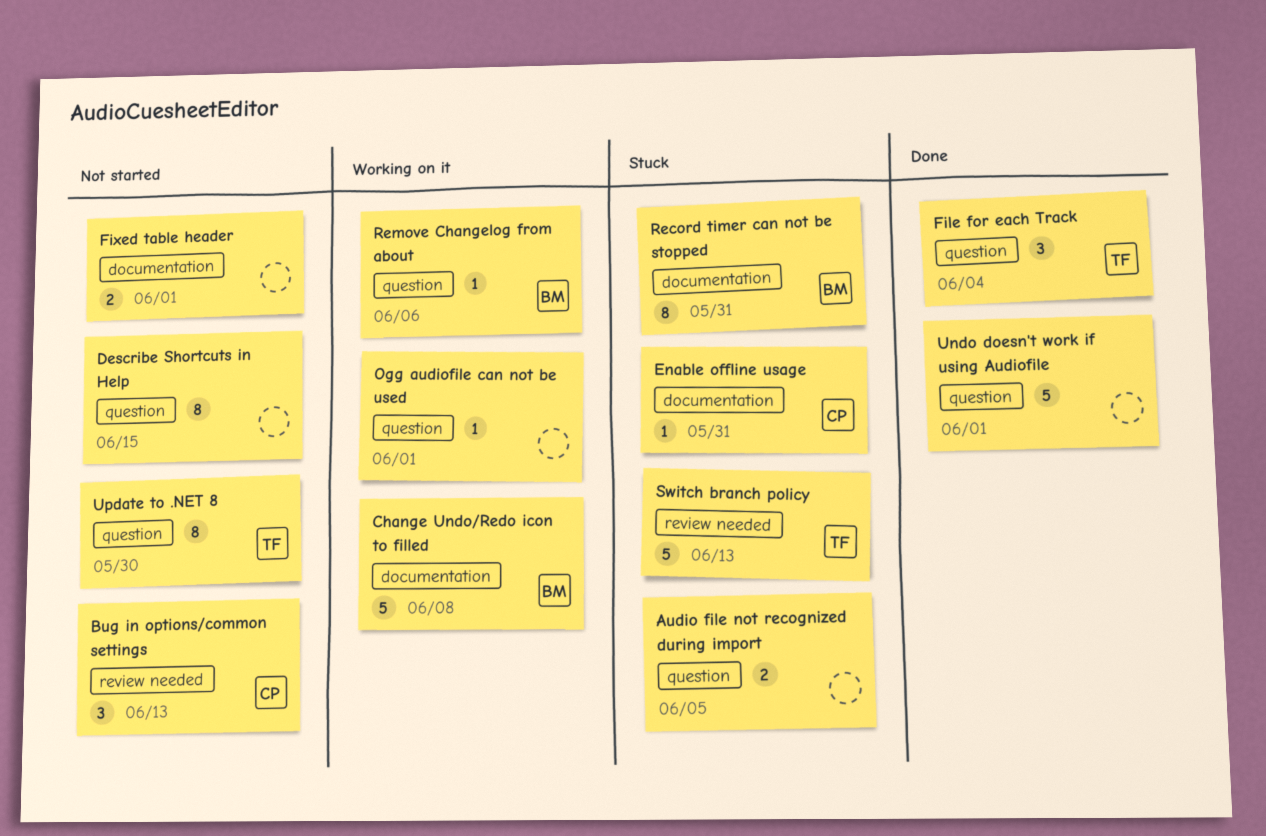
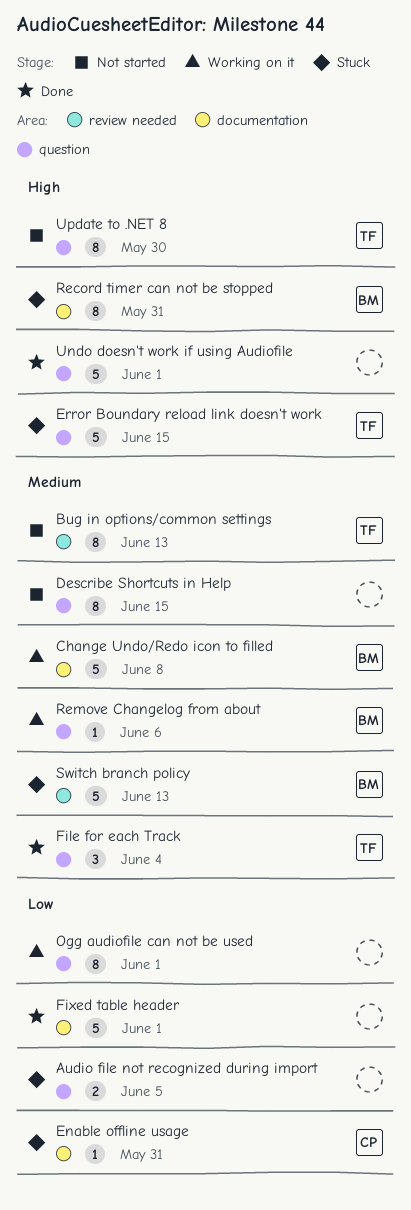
Bug in options/common settings, owner: CP -> TF
Bug in options/common settings, estimate: 3 -> 8
Error Boundary reload link doesn't work: none -> present
Fixed table header, status: Not started -> Done
Fixed table header, estimate: 2 -> 5
Ogg audiofile can not be used, estimate: 1 -> 8
Switch branch policy, owner: TF -> BM

